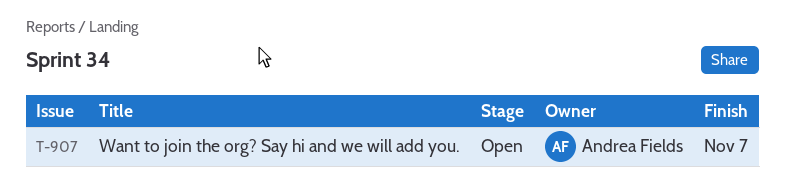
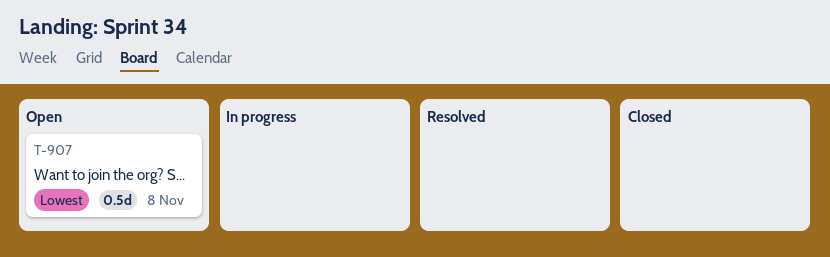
T-907, due: Nov 7 -> Nov 8

